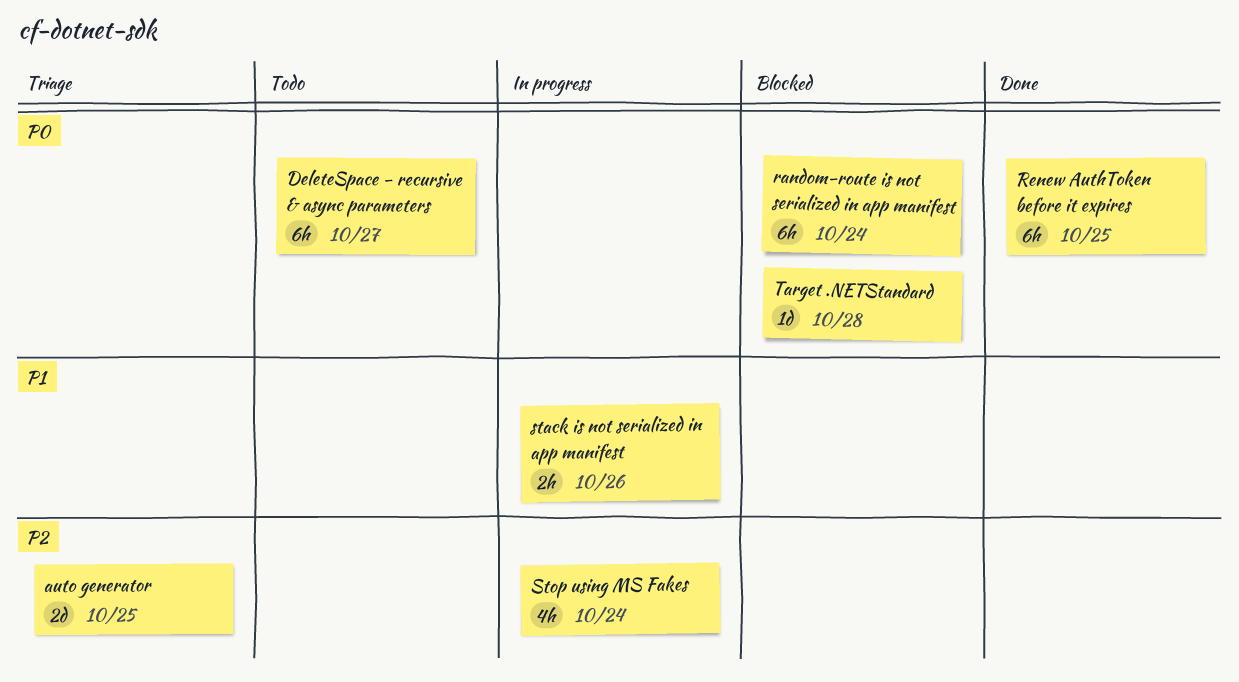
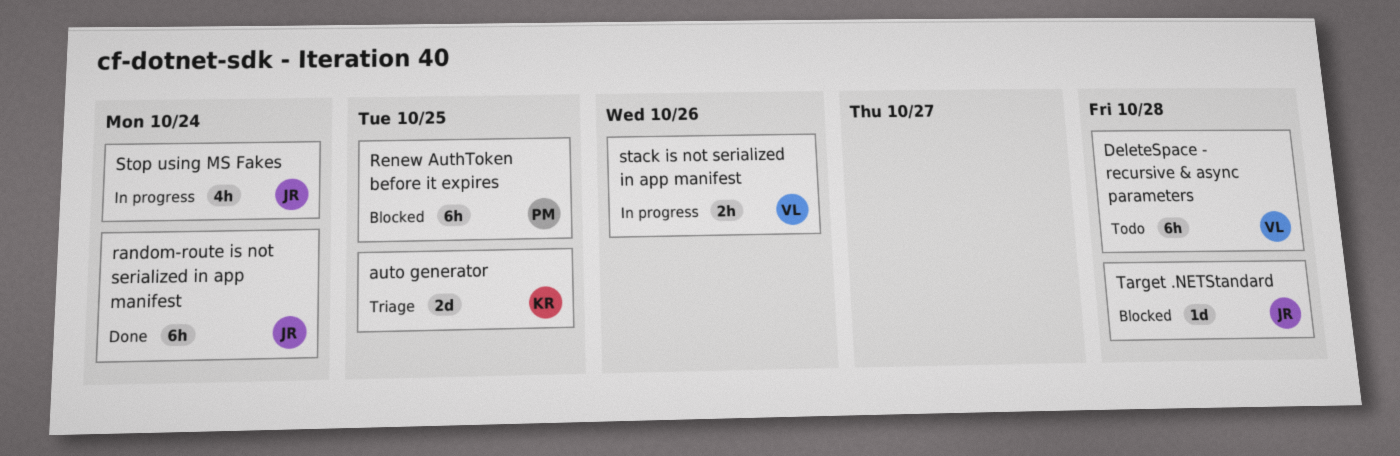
DeleteSpace - recursive & async parameters, due: Oct 27 -> Oct 28
random-route is not serialized in app manifest, status: Blocked -> Done
Renew AuthToken before it expires, status: Done -> Blocked

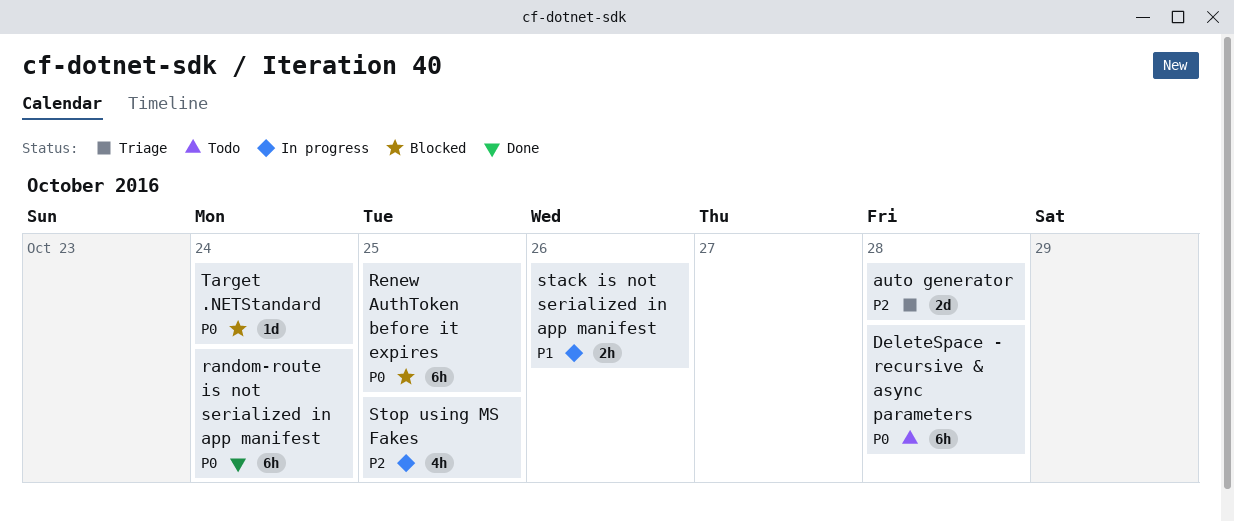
auto generator, due: Oct 25 -> Oct 28
Stop using MS Fakes, due: Oct 24 -> Oct 25
Target .NETStandard, due: Oct 28 -> Oct 24

